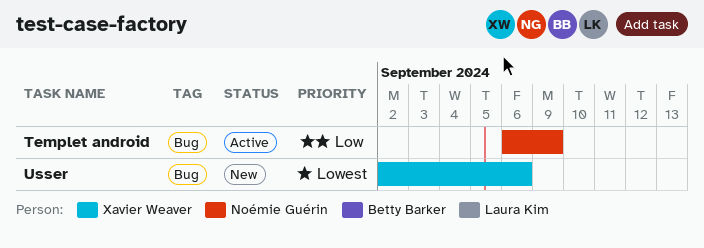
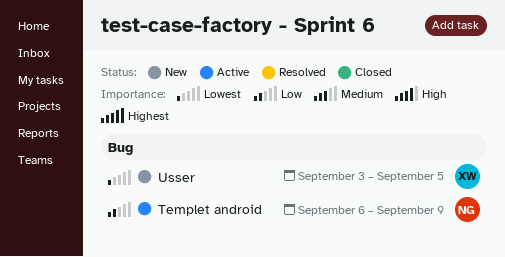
Usser, start: Sep 2 -> Sep 3
Usser, due: Sep 6 -> Sep 5

